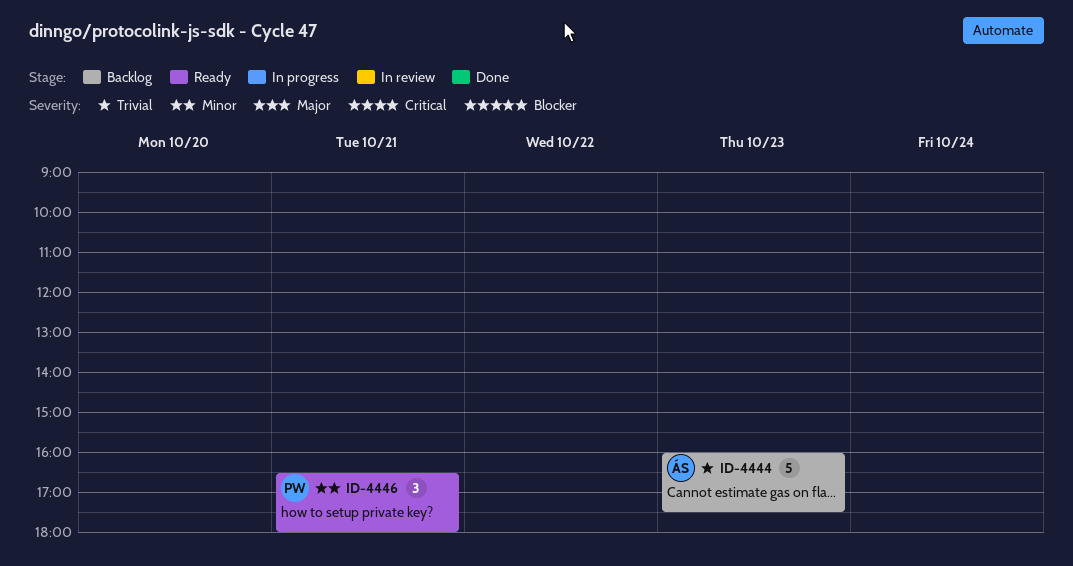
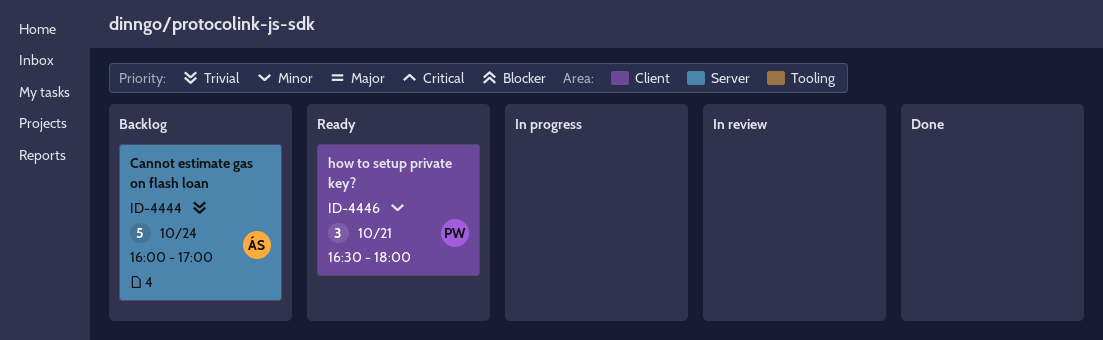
ID-4444, day: Oct 23 -> Oct 24
ID-4444, ends: 17:30 -> 17:00

